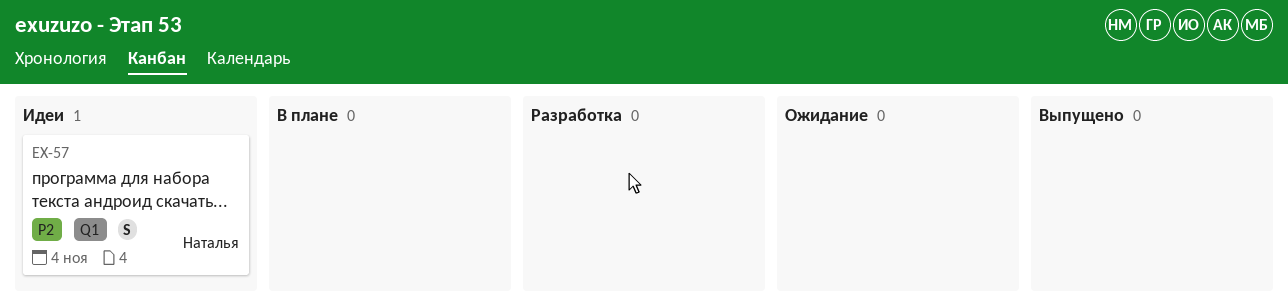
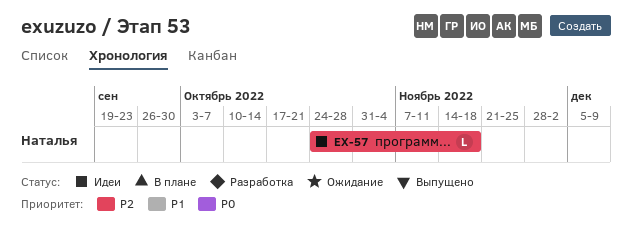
EX-57, estimate: S -> L
EX-57, due: Nov 4 -> Nov 18

